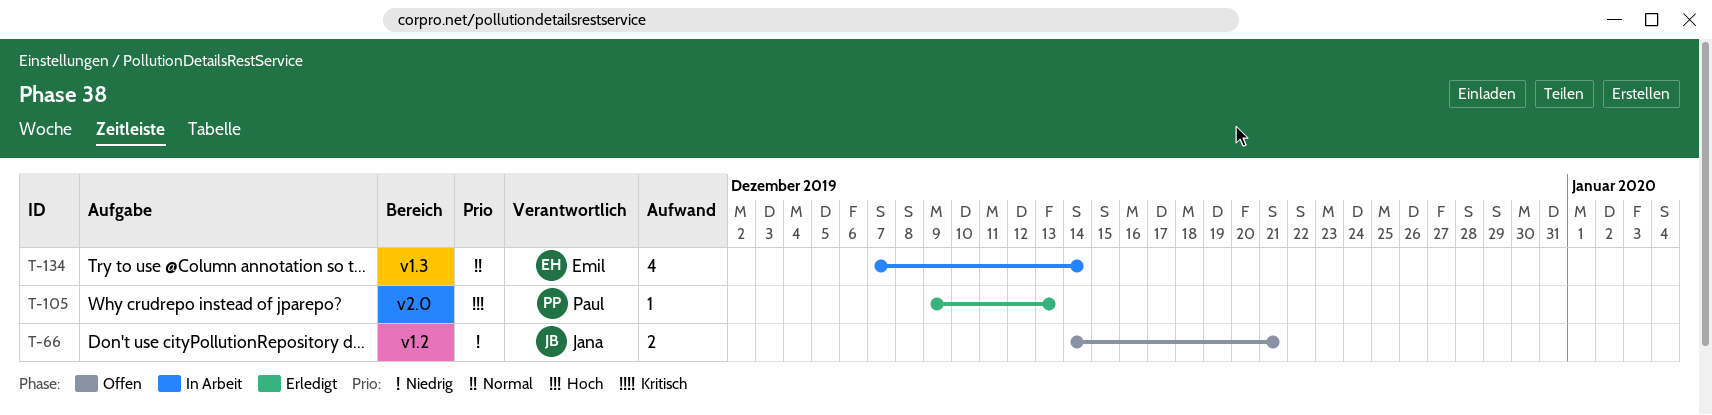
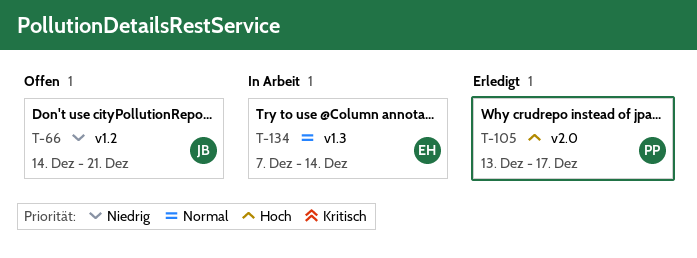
T-105, start: Dec 9 -> Dec 13
T-105, due: Dec 13 -> Dec 17

